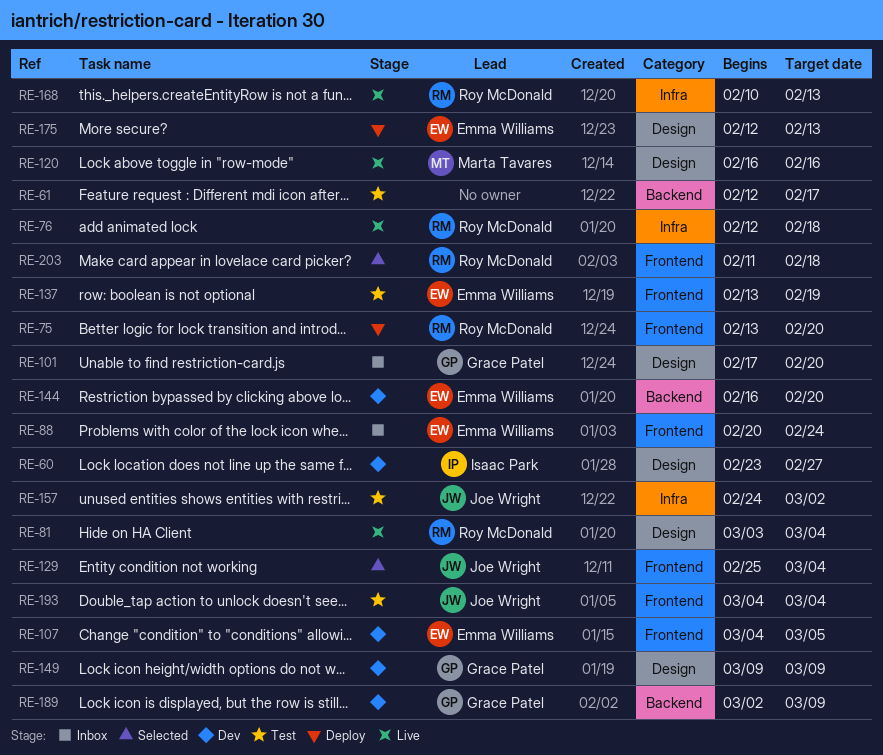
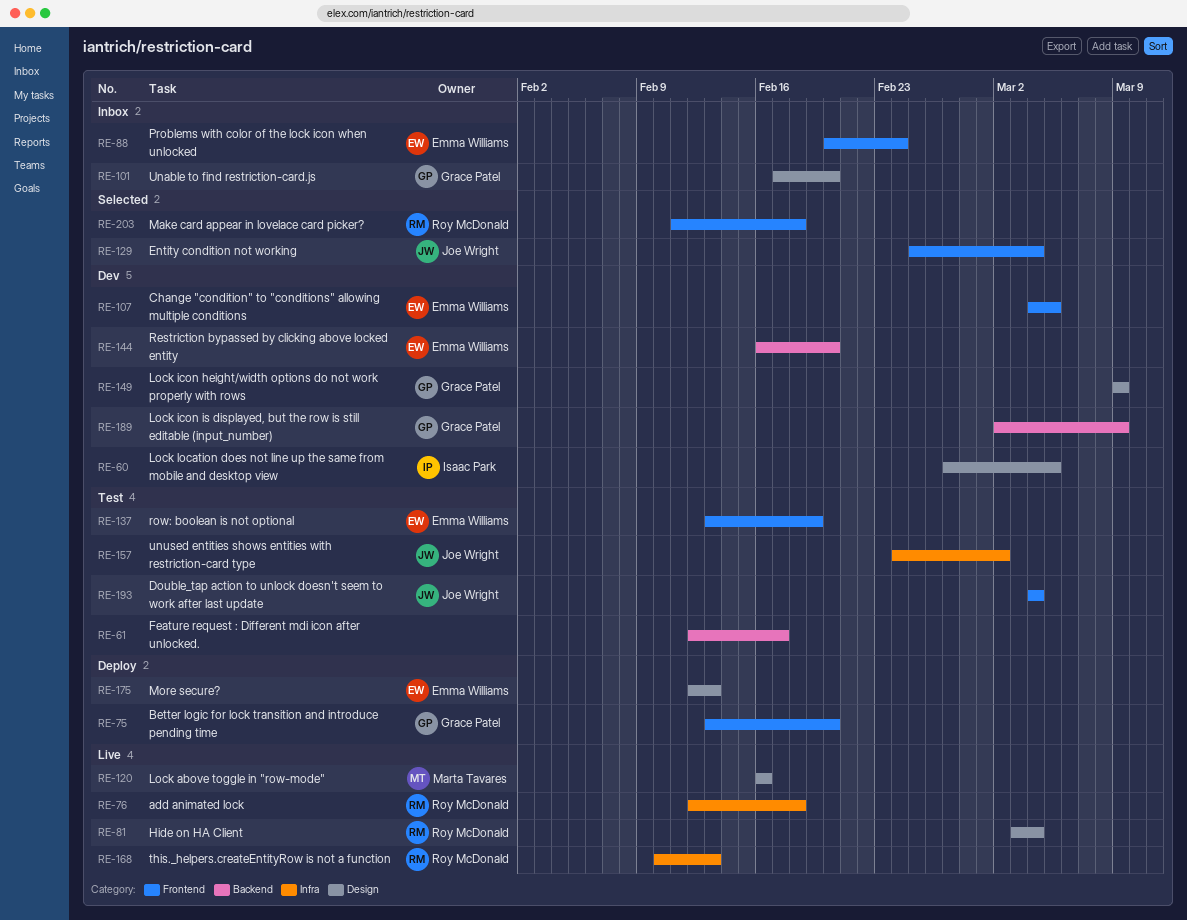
RE-60, start: Feb 23 -> Feb 27
RE-60, due: Feb 27 -> Mar 5
RE-75, owner: Roy McDonald -> Grace Patel

